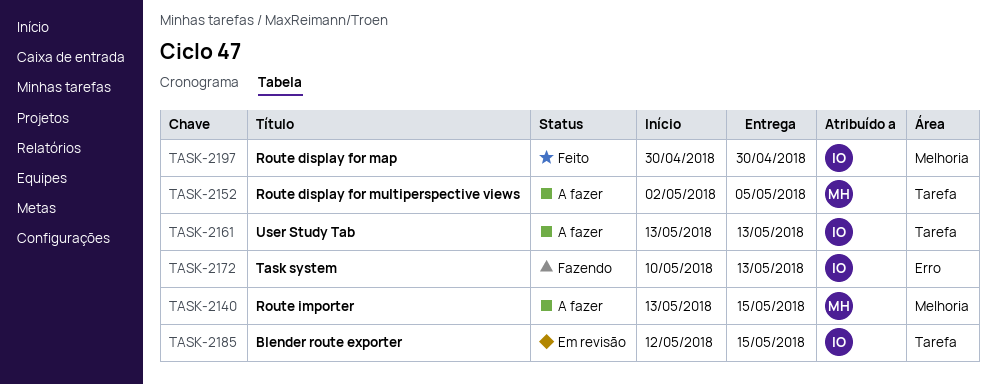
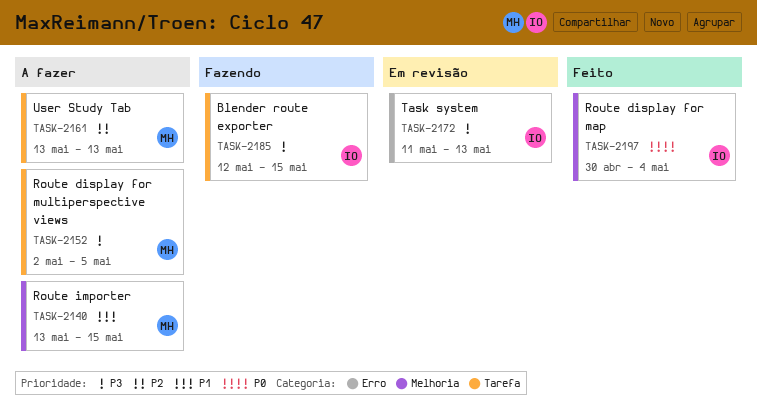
TASK-2161, owner: IO -> MH
TASK-2172, status: Fazendo -> Em revisão
TASK-2172, start: May 10 -> May 11
TASK-2185, status: Em revisão -> Fazendo
TASK-2197, due: Apr 30 -> May 4

